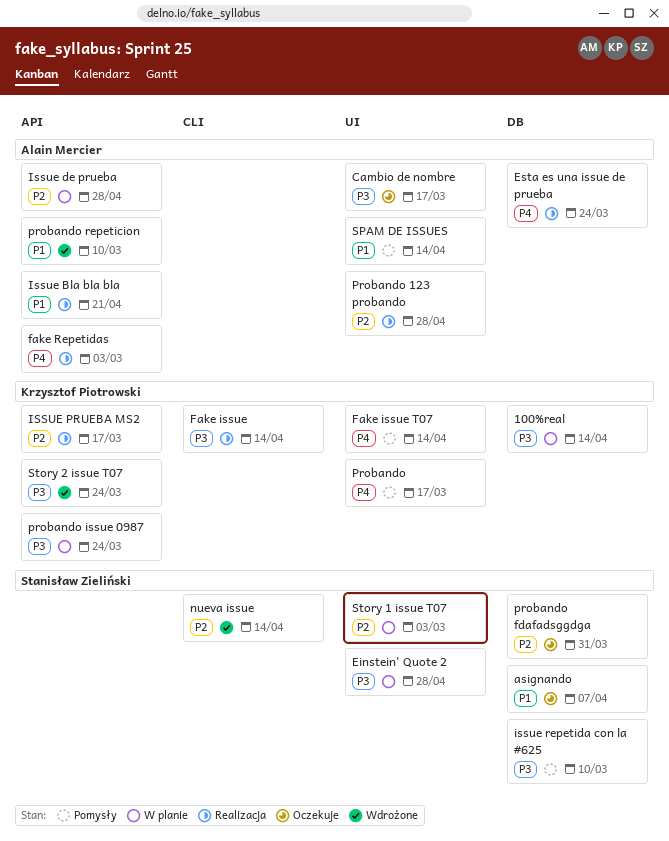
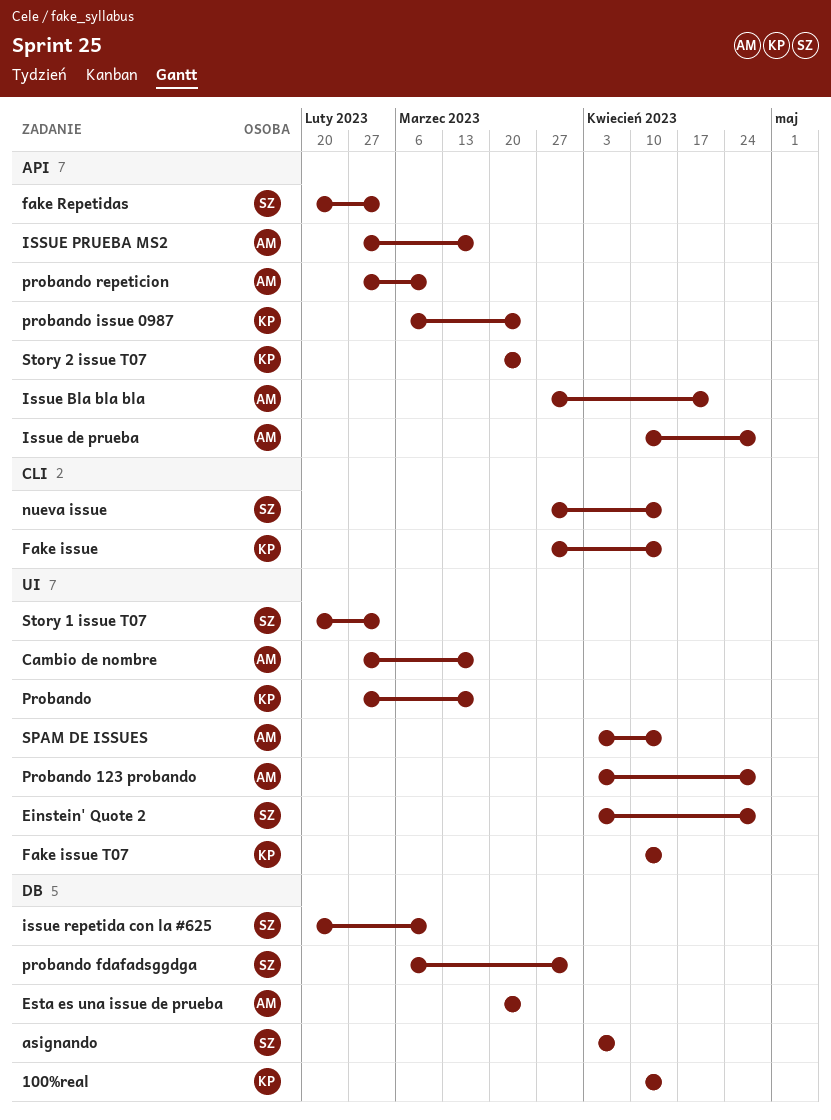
fake Repetidas, owner: Alain Mercier -> Stanisław Zieliński
ISSUE PRUEBA MS2, owner: Krzysztof Piotrowski -> Alain Mercier

